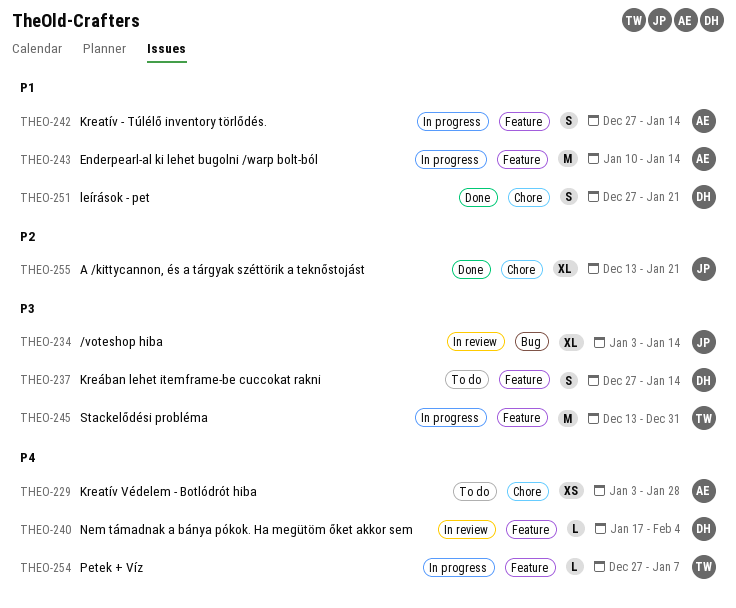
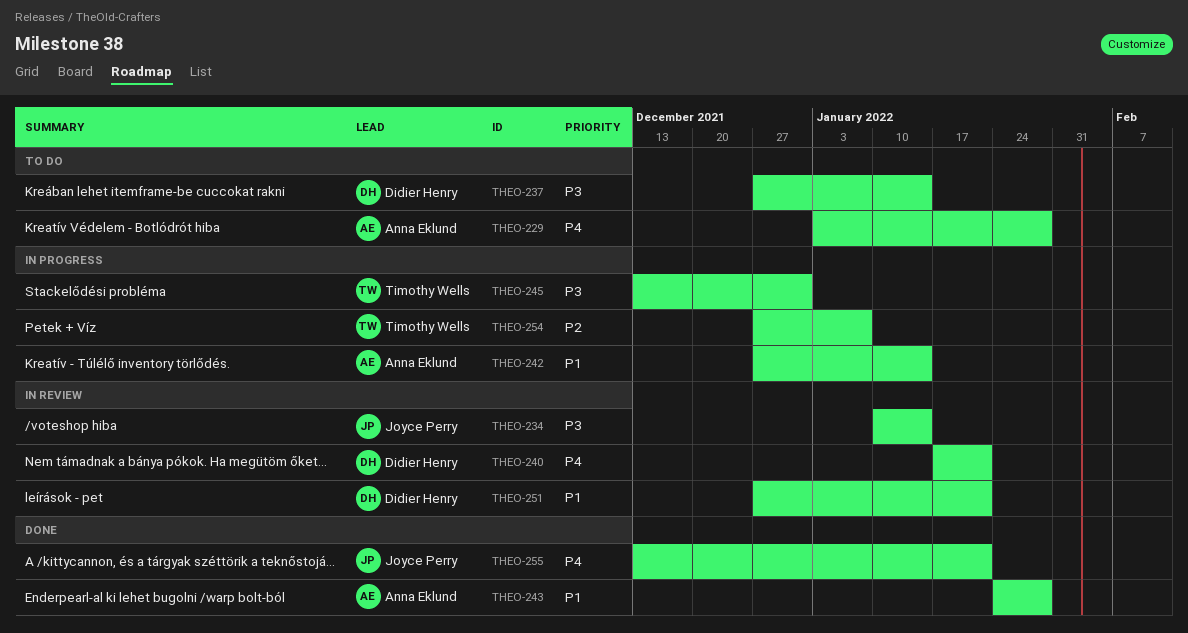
THEO-234, start: Jan 3 -> Jan 10
THEO-240, due: Feb 4 -> Jan 21
THEO-243, status: In progress -> Done
THEO-243, start: Jan 10 -> Jan 24
THEO-243, due: Jan 14 -> Jan 28
THEO-251, status: Done -> In review
THEO-254, priority: P4 -> P2
THEO-255, priority: P2 -> P4

